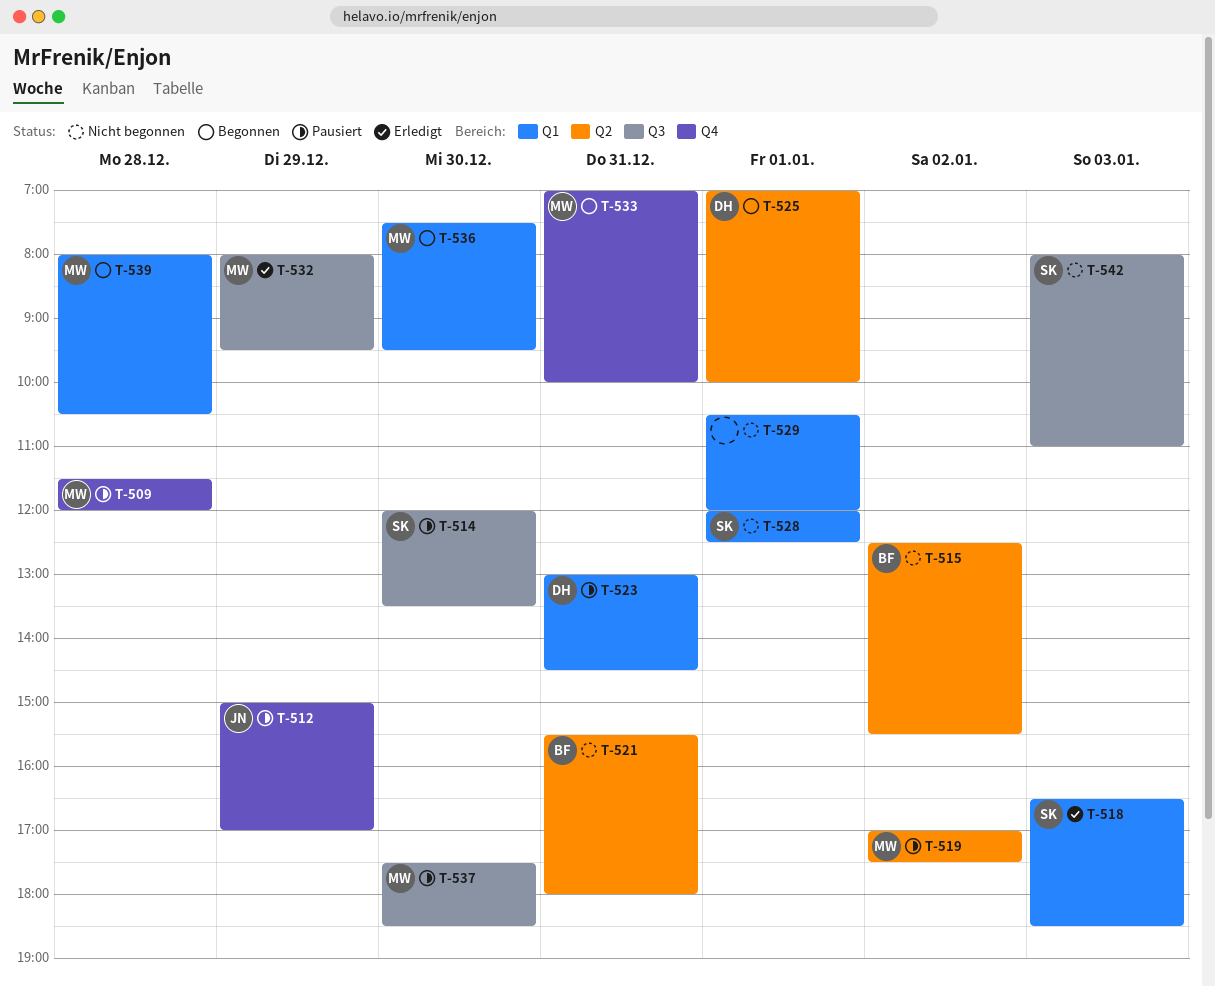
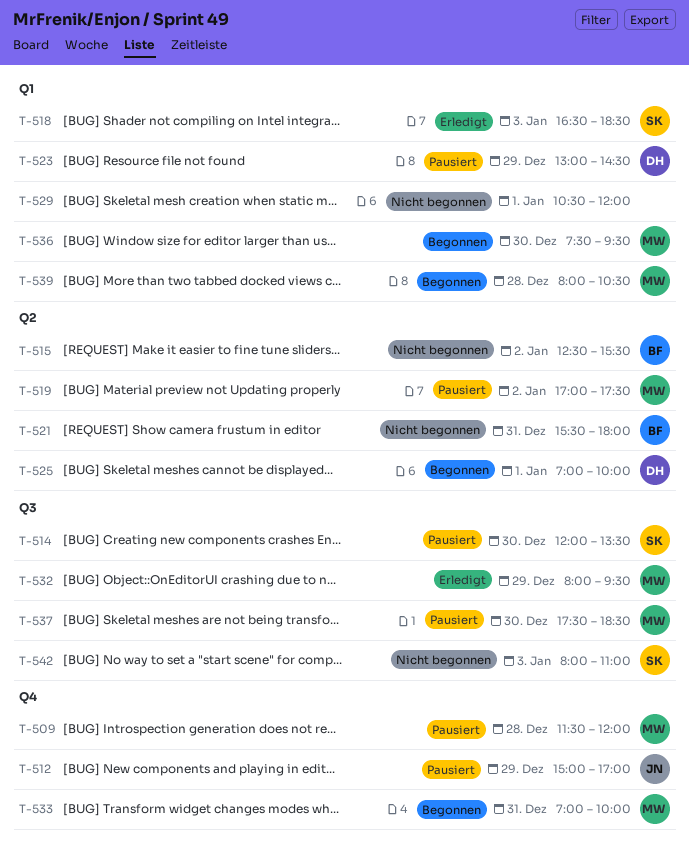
T-523, day: Dec 31 -> Dec 29
T-528: present -> none

